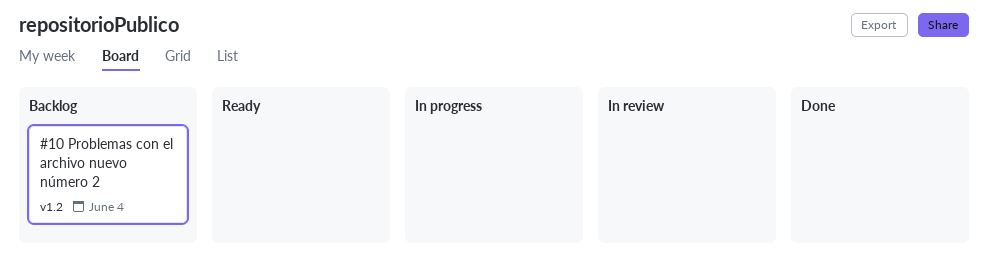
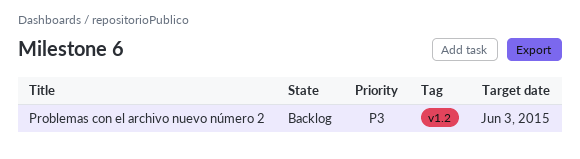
Problemas con el archivo nuevo número 2, due: Jun 4 -> Jun 3

